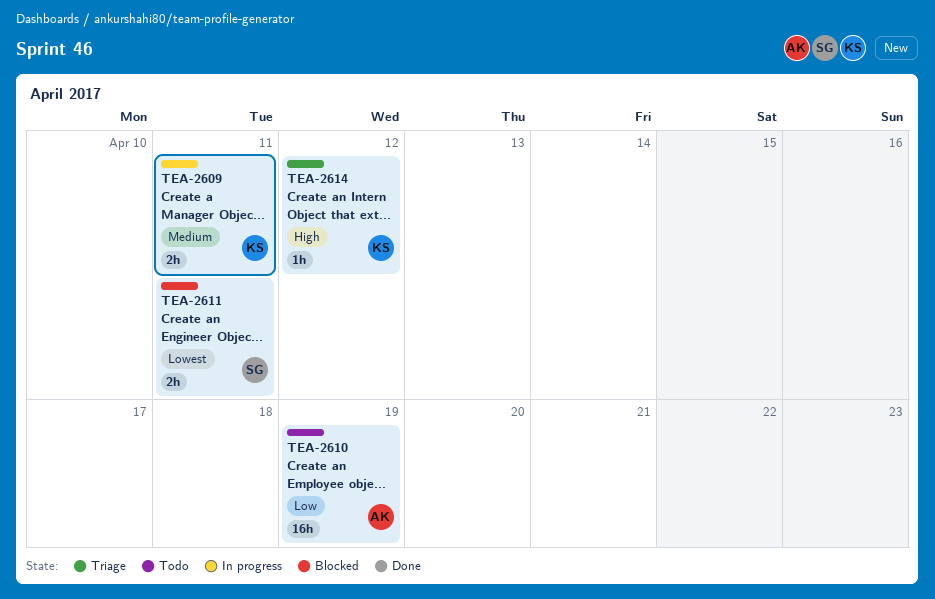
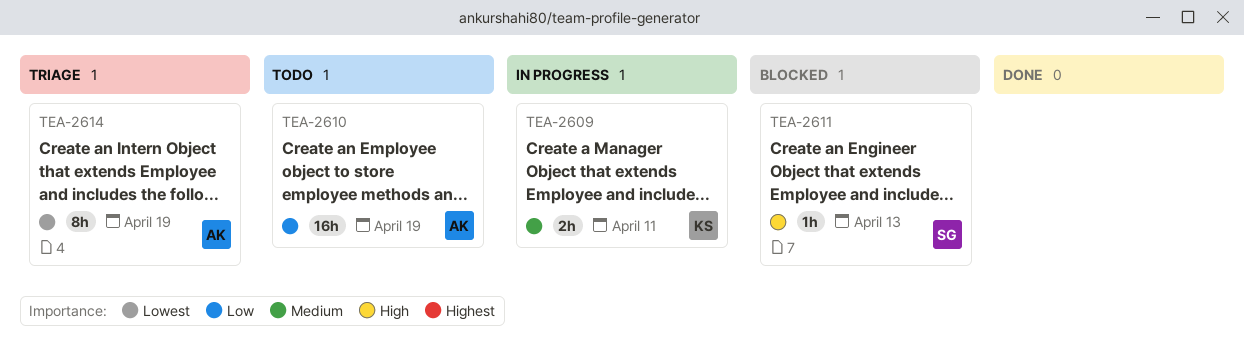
TEA-2611, priority: Lowest -> High
TEA-2611, estimate: 2h -> 1h
TEA-2611, due: Apr 11 -> Apr 13
TEA-2614, owner: KS -> AK
TEA-2614, priority: High -> Lowest
TEA-2614, estimate: 1h -> 8h
TEA-2614, due: Apr 12 -> Apr 19

